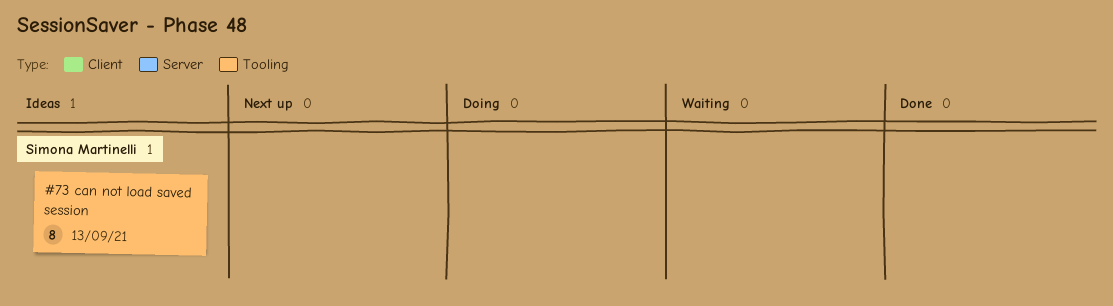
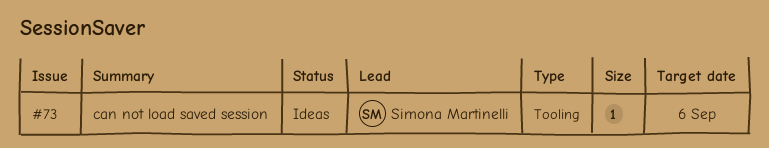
#73, estimate: 8 -> 1
#73, due: Sep 13 -> Sep 6

